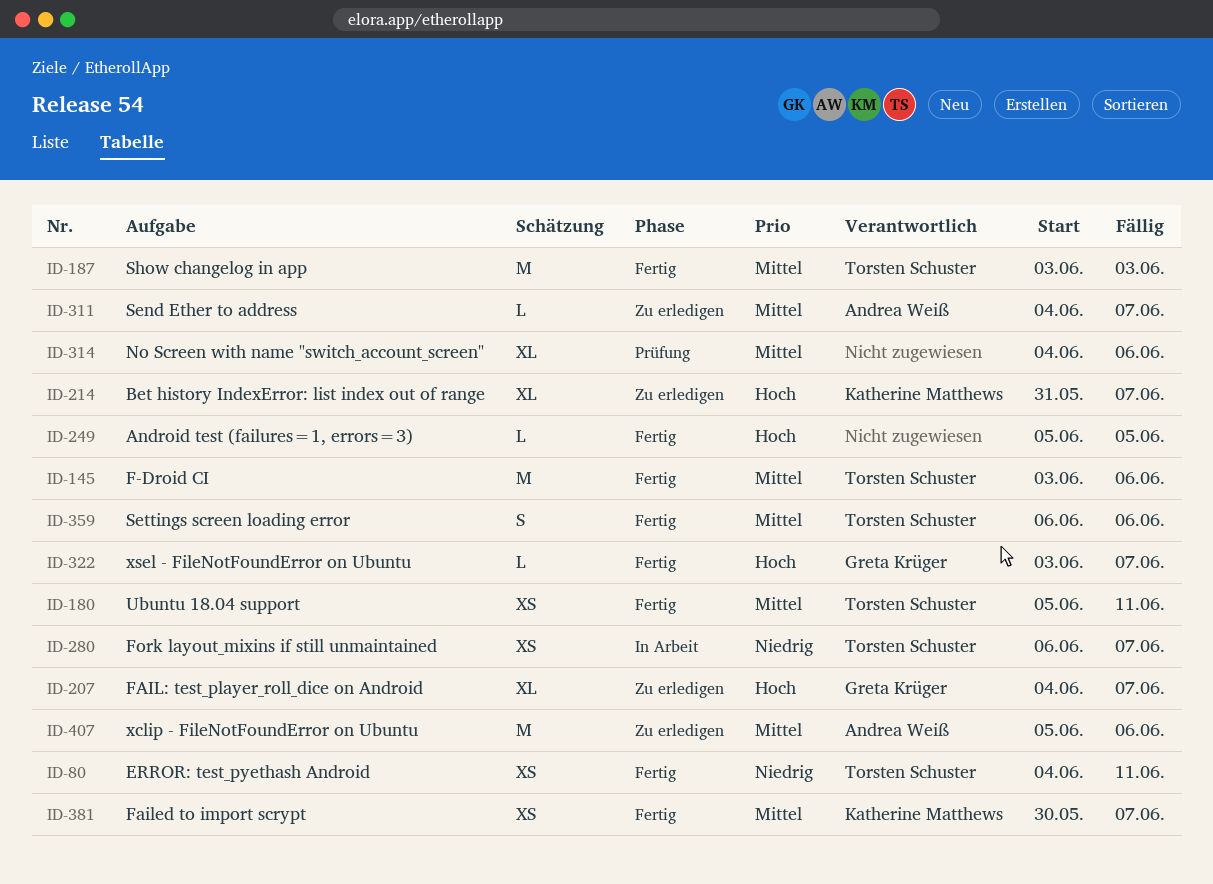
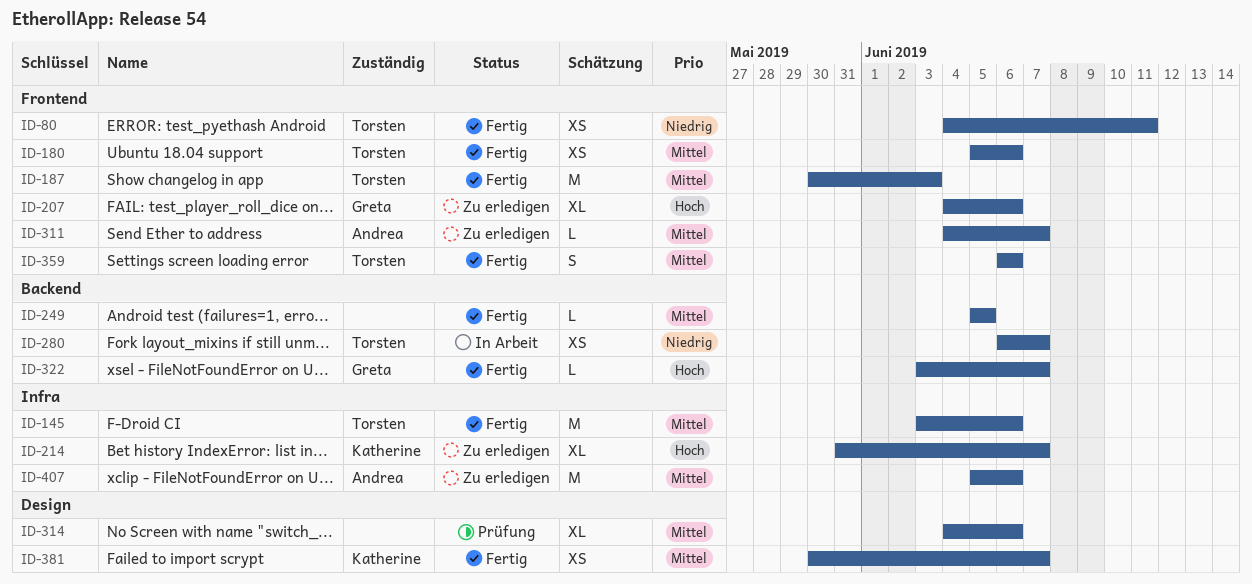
ID-180, due: Jun 11 -> Jun 6
ID-187, start: Jun 3 -> May 30
ID-207, due: Jun 7 -> Jun 6
ID-249, priority: Hoch -> Mittel

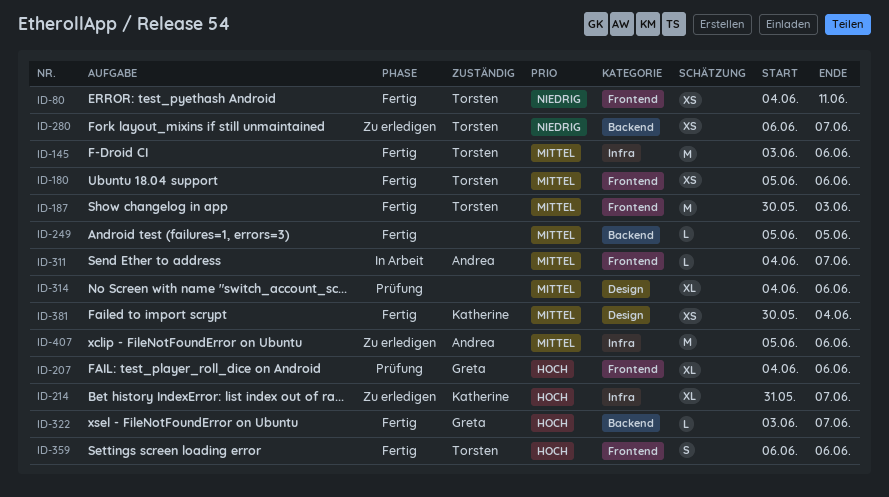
ID-207, status: Zu erledigen -> Prüfung
ID-280, status: In Arbeit -> Zu erledigen
ID-311, status: Zu erledigen -> In Arbeit
ID-359, priority: Mittel -> Hoch
ID-381, due: Jun 7 -> Jun 4

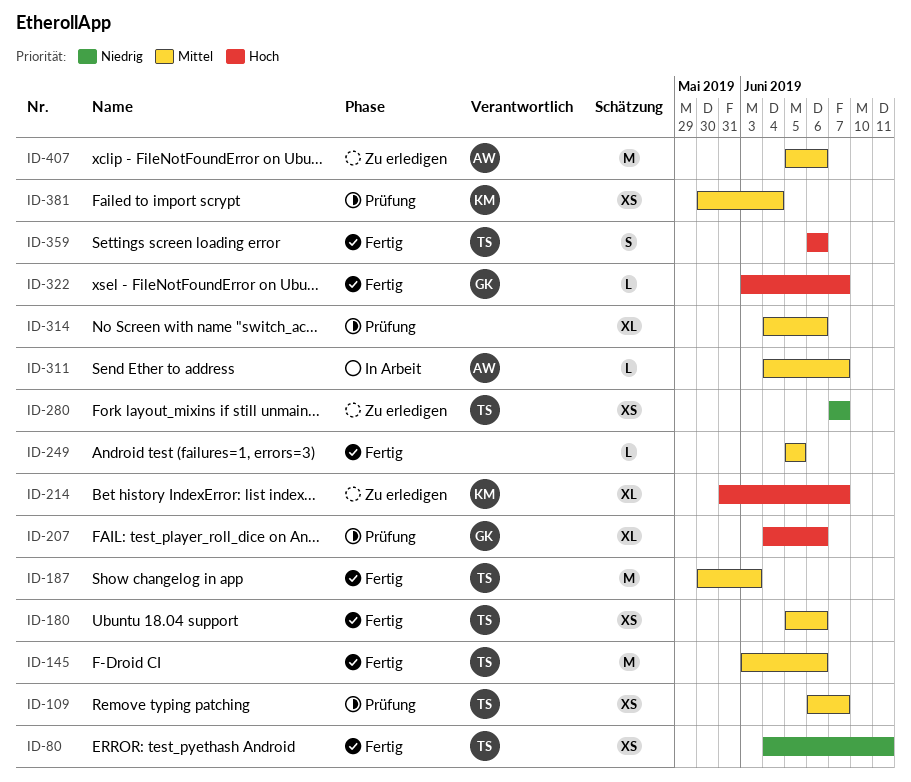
ID-109: none -> present
ID-280, start: Jun 6 -> Jun 7
ID-381, status: Fertig -> Prüfung

